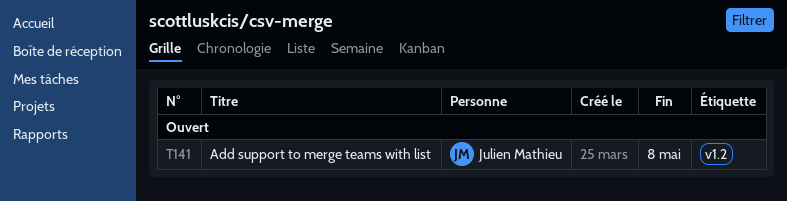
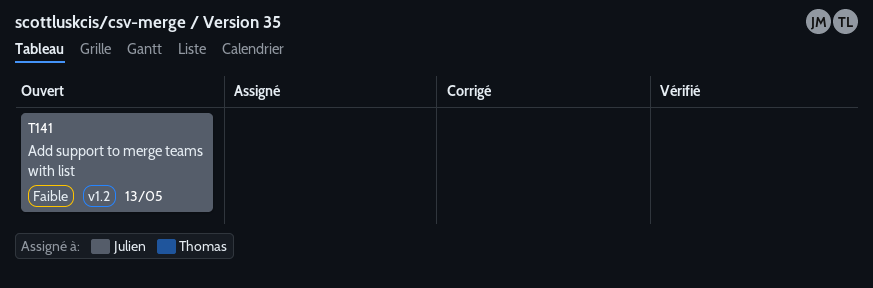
T141, due: May 8 -> May 13

